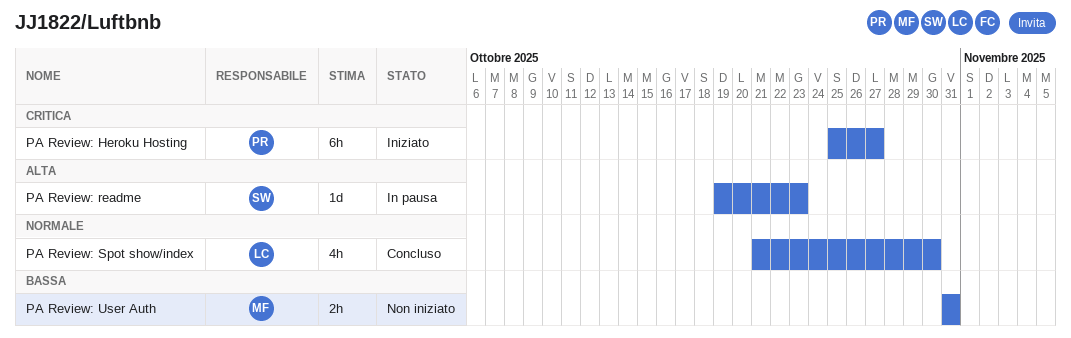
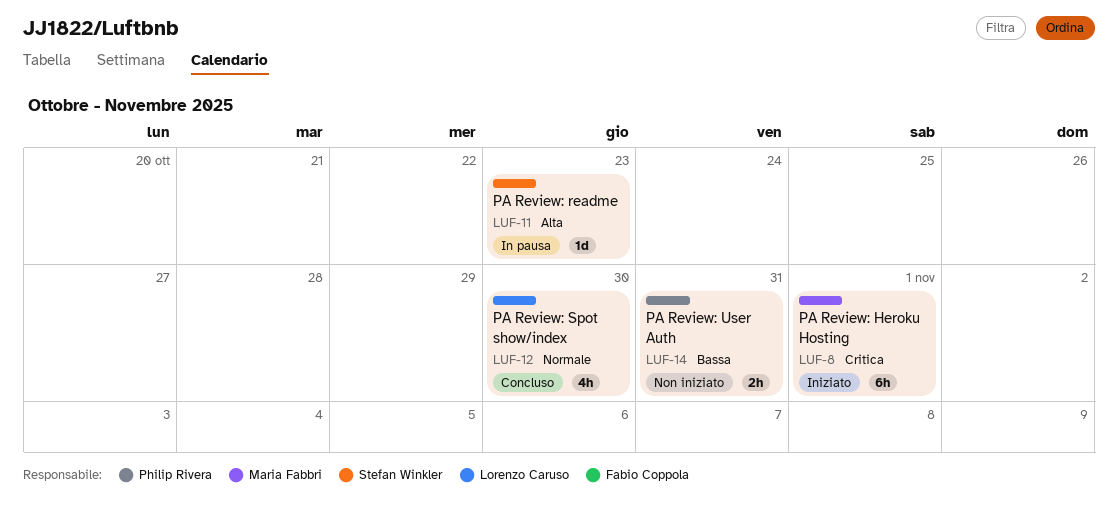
PA Review: Heroku Hosting, owner: Philip Rivera -> Maria Fabbri
PA Review: Heroku Hosting, due: Oct 27 -> Nov 1
PA Review: User Auth, owner: Maria Fabbri -> Philip Rivera

